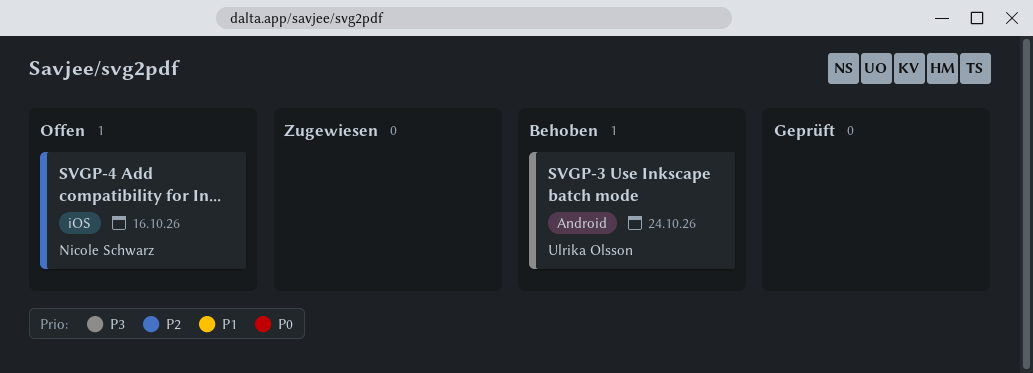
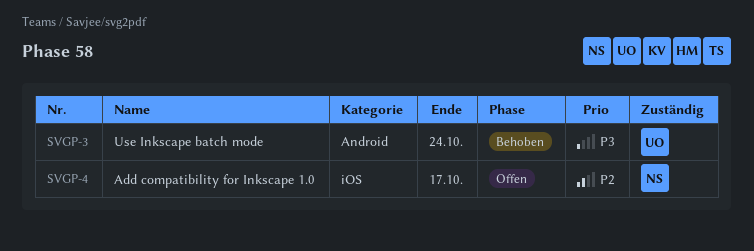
SVGP-4, due: Oct 16 -> Oct 17

